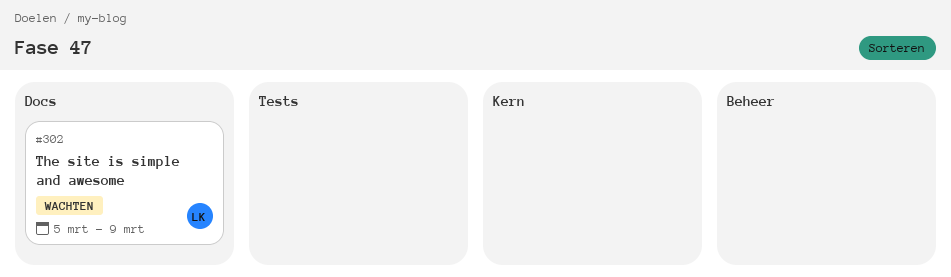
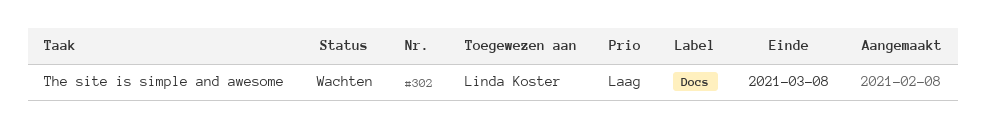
#302, due: Mar 9 -> Mar 8

